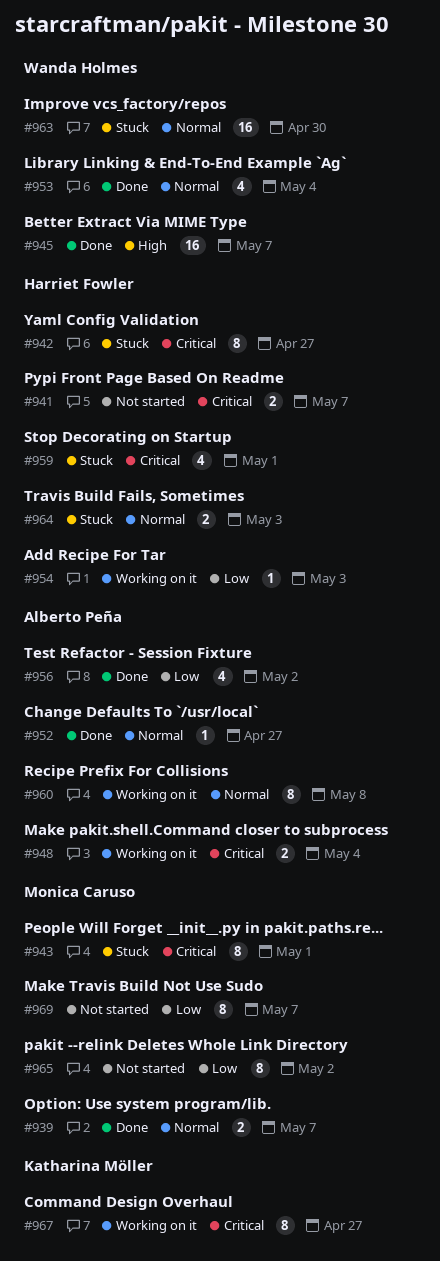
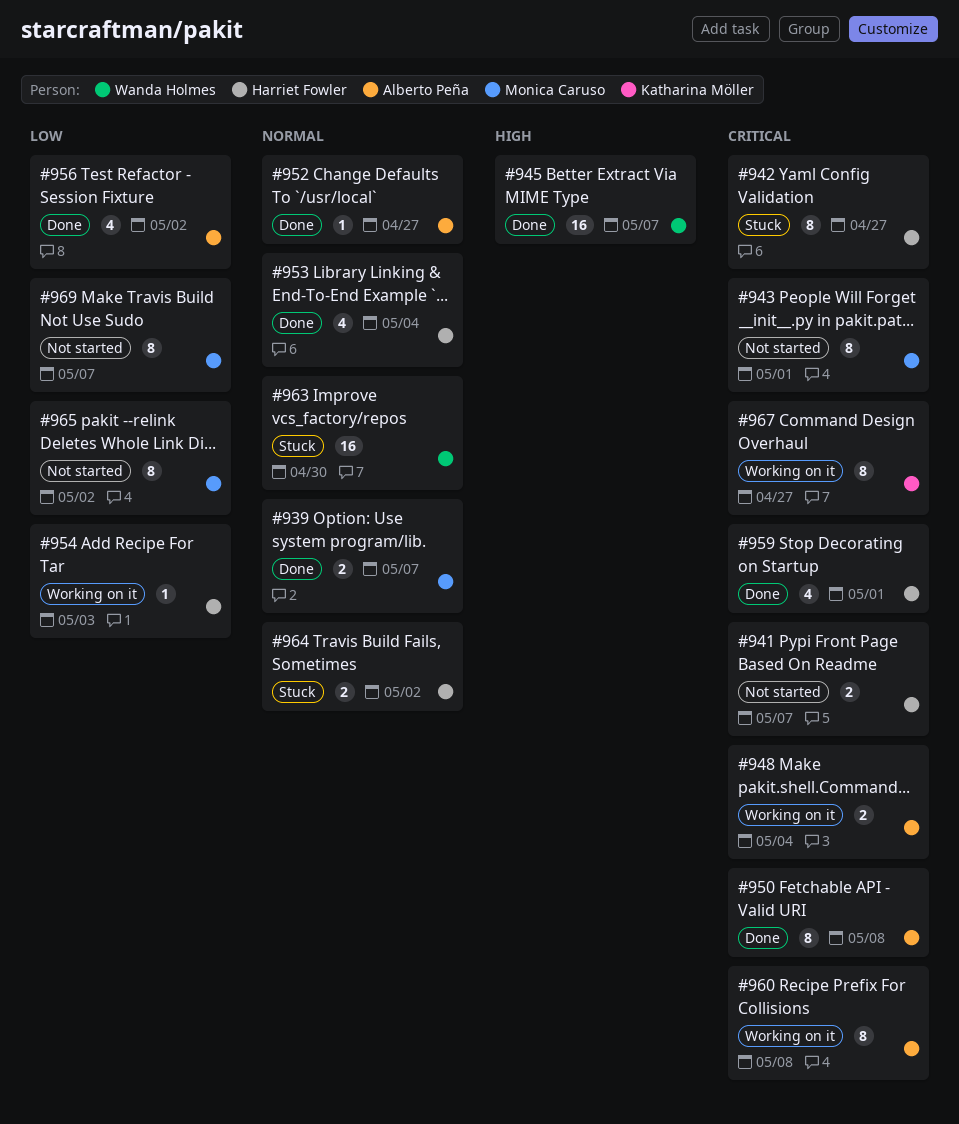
#943, status: Stuck -> Not started
#950: none -> present
#953, owner: Wanda Holmes -> Harriet Fowler
#959, status: Stuck -> Done
#960, priority: Normal -> Critical
#964, due: May 3 -> May 2

